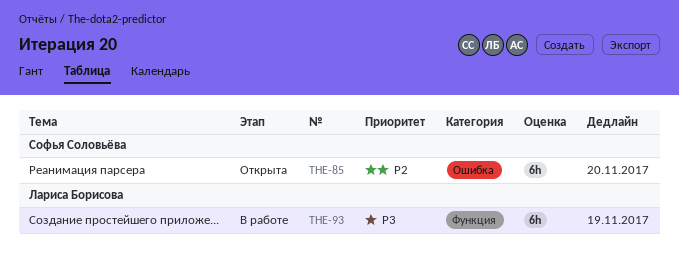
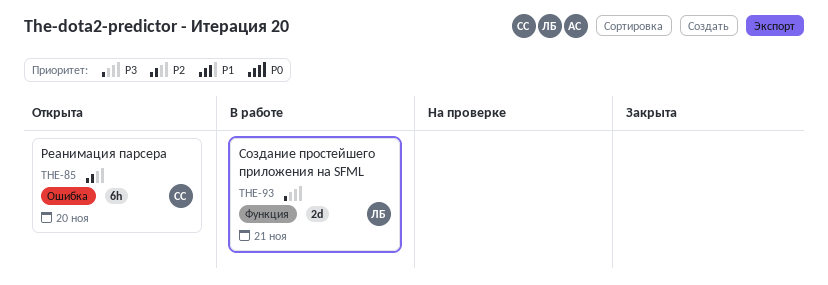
THE-93, estimate: 6h -> 2d
THE-93, due: Nov 19 -> Nov 21

